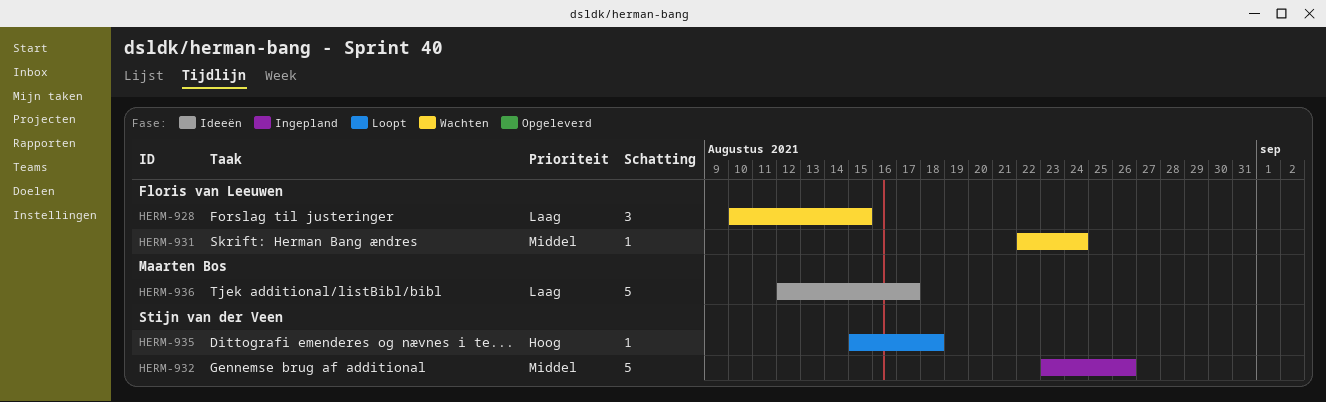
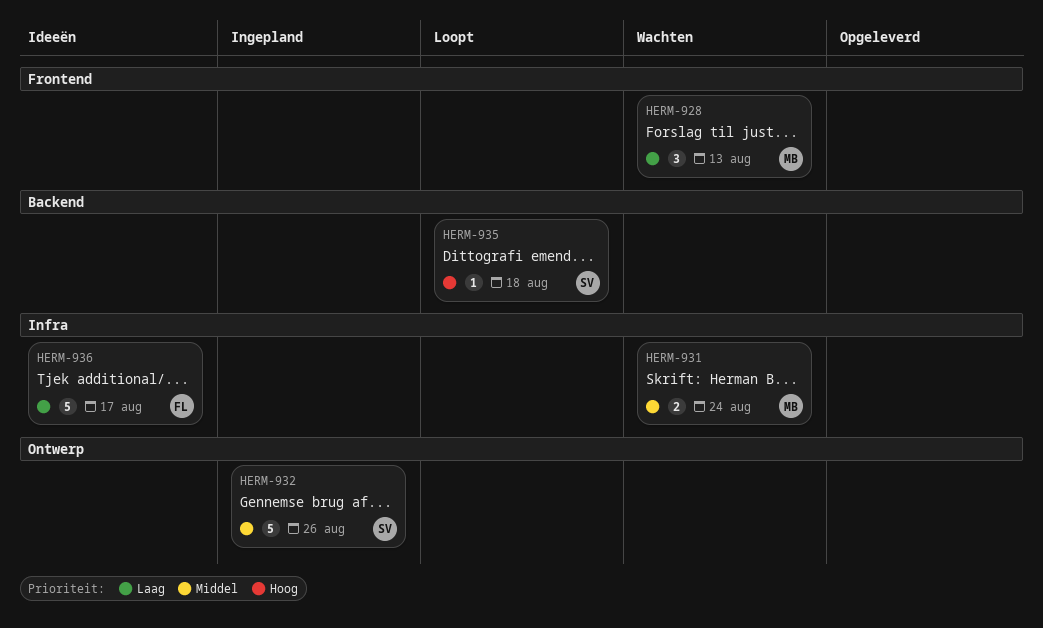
HERM-928, owner: Floris van Leeuwen -> Maarten Bos
HERM-928, due: Aug 15 -> Aug 13
HERM-931, owner: Floris van Leeuwen -> Maarten Bos
HERM-931, estimate: 1 -> 2
HERM-936, owner: Maarten Bos -> Floris van Leeuwen

